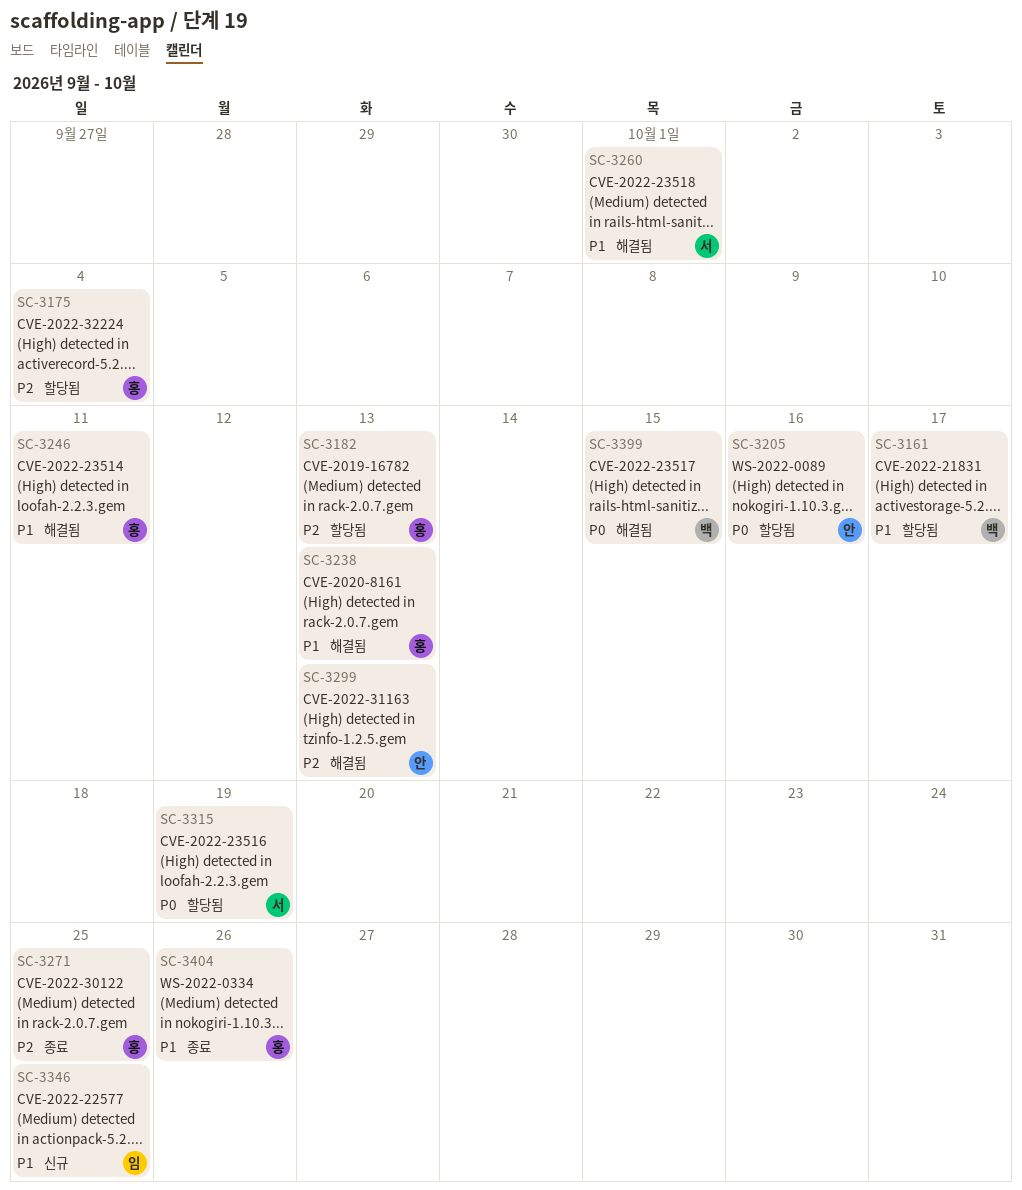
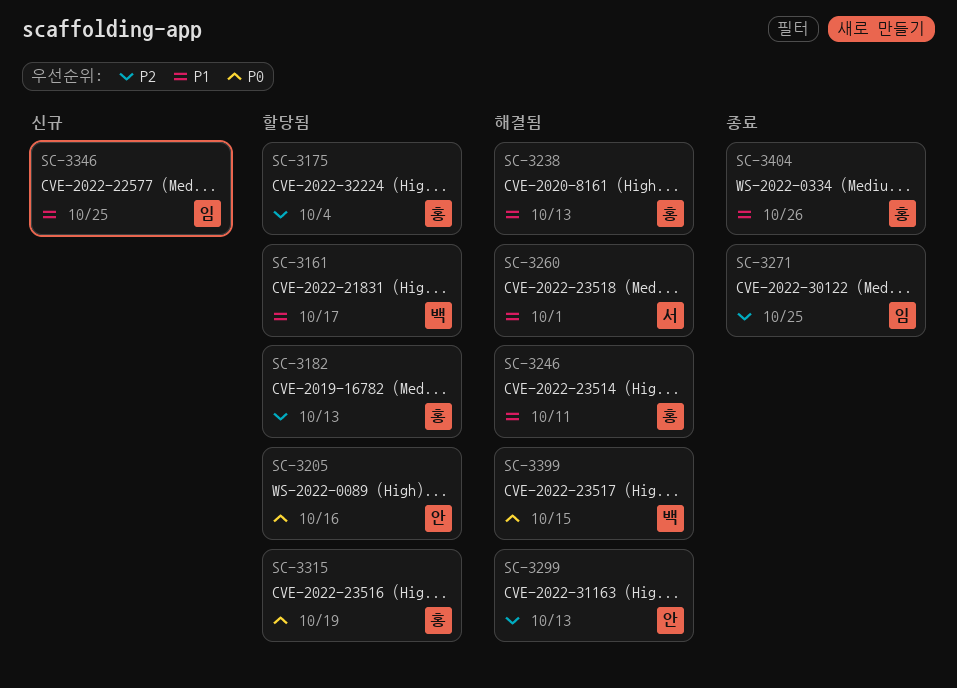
SC-3271, owner: 홍 -> 임
SC-3315, owner: 서 -> 홍

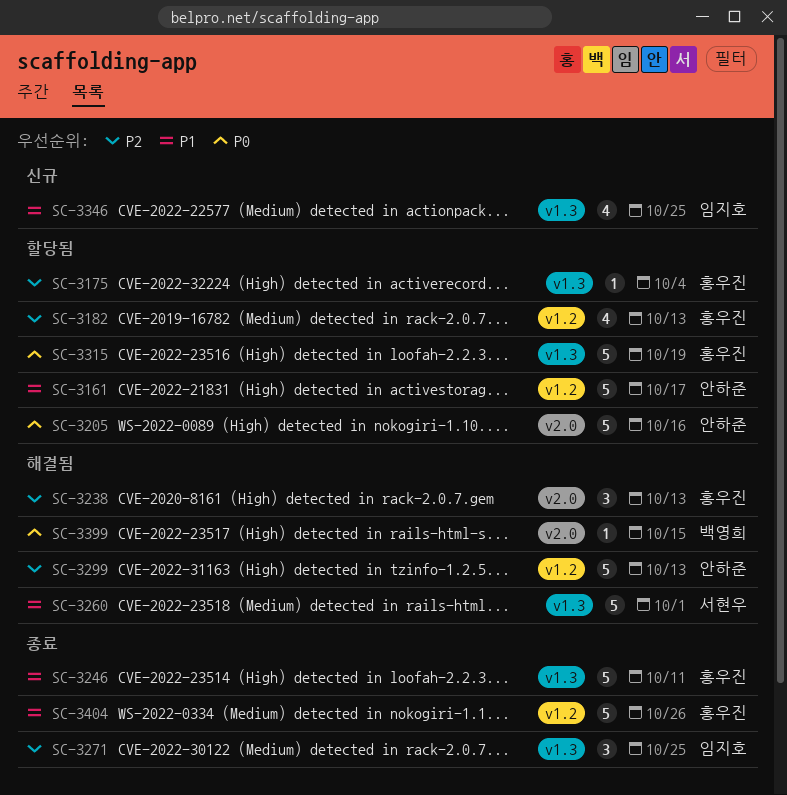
SC-3161, owner: 백영희 -> 안하준
SC-3238, priority: P1 -> P2
SC-3246, status: 해결됨 -> 종료

